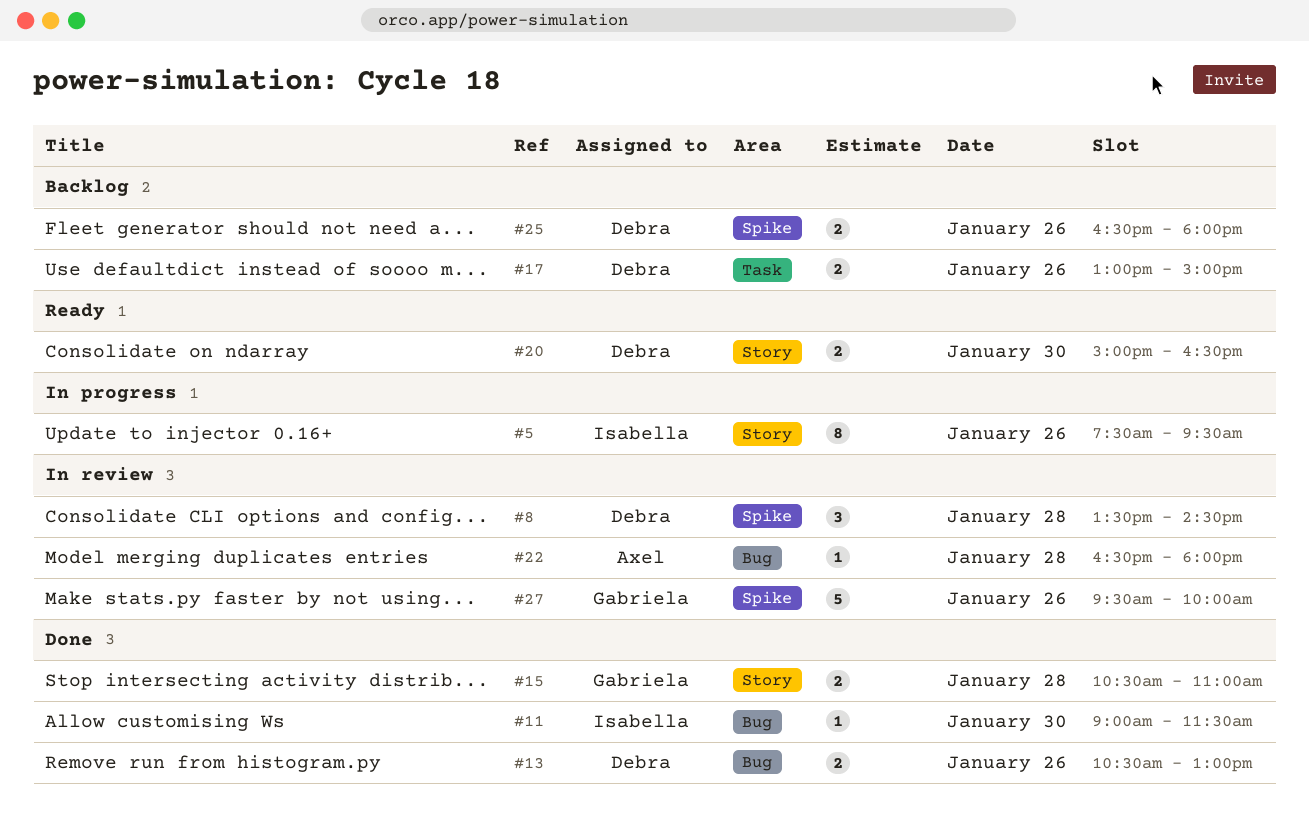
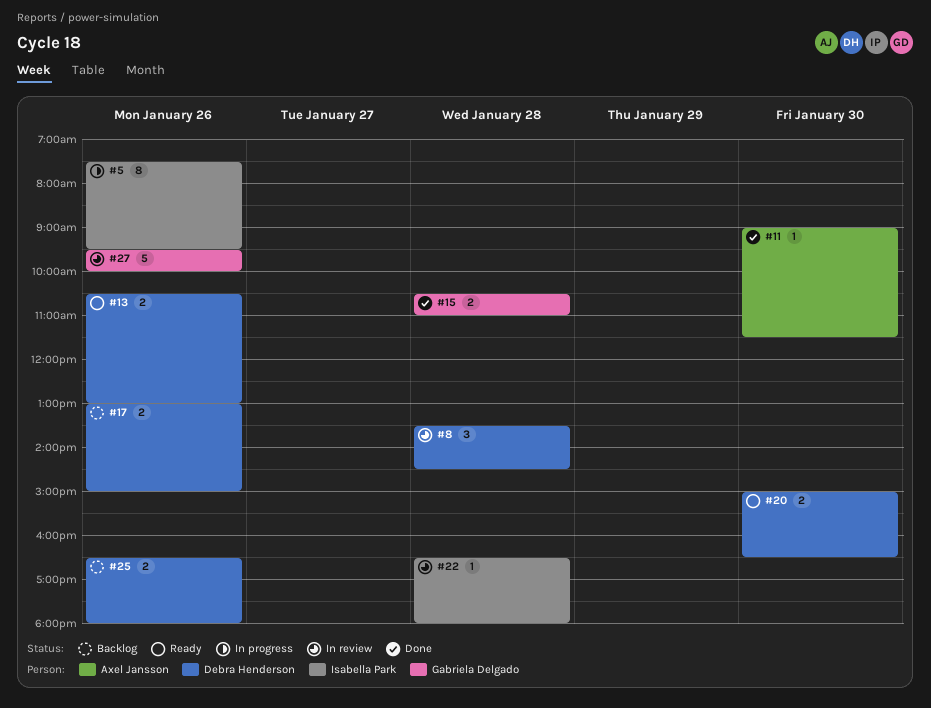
#11, owner: Isabella Park -> Axel Jansson
#13, status: Done -> Ready
#22, owner: Axel Jansson -> Isabella Park

